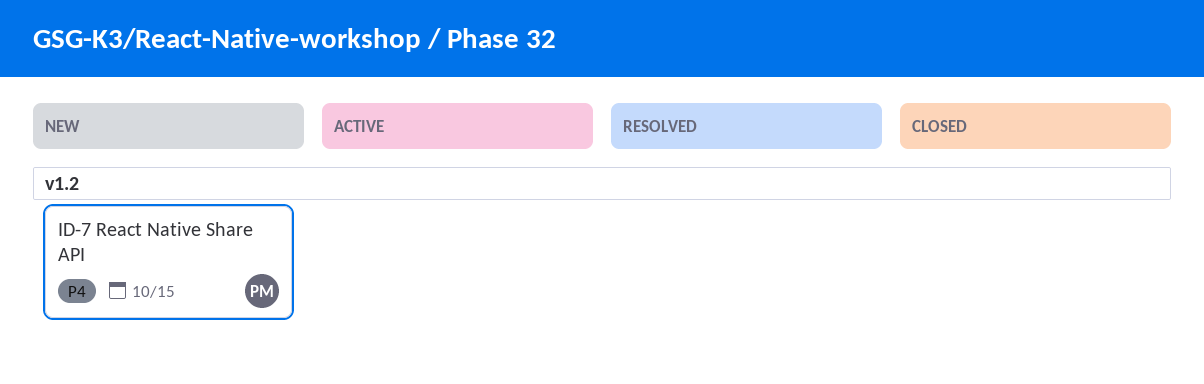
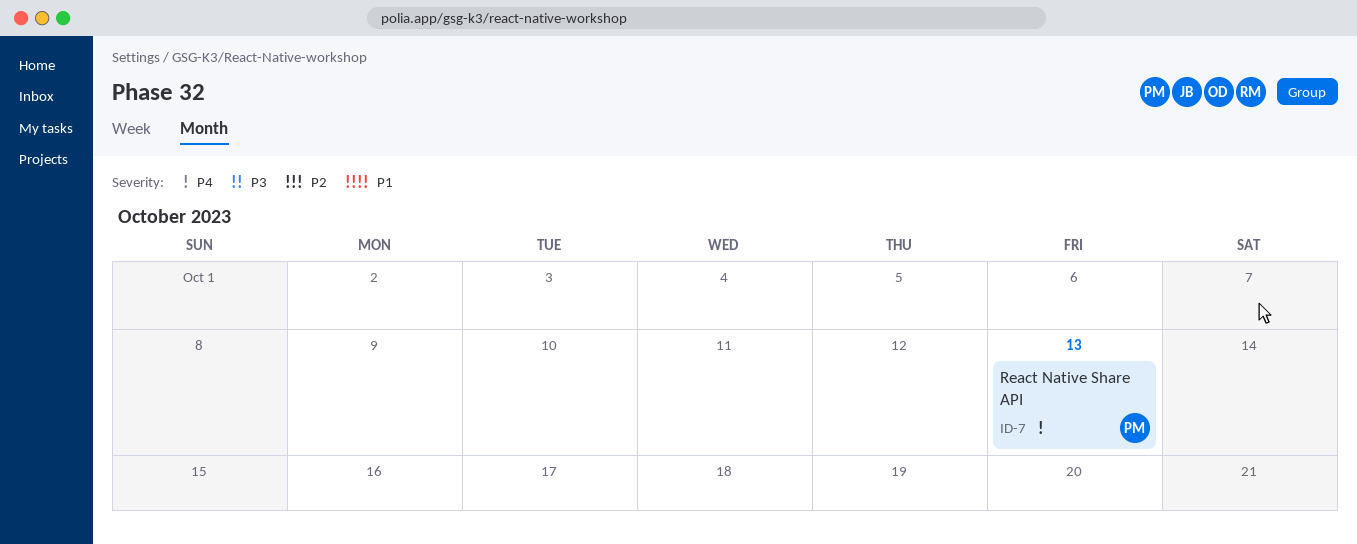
ID-7, due: Oct 15 -> Oct 13

